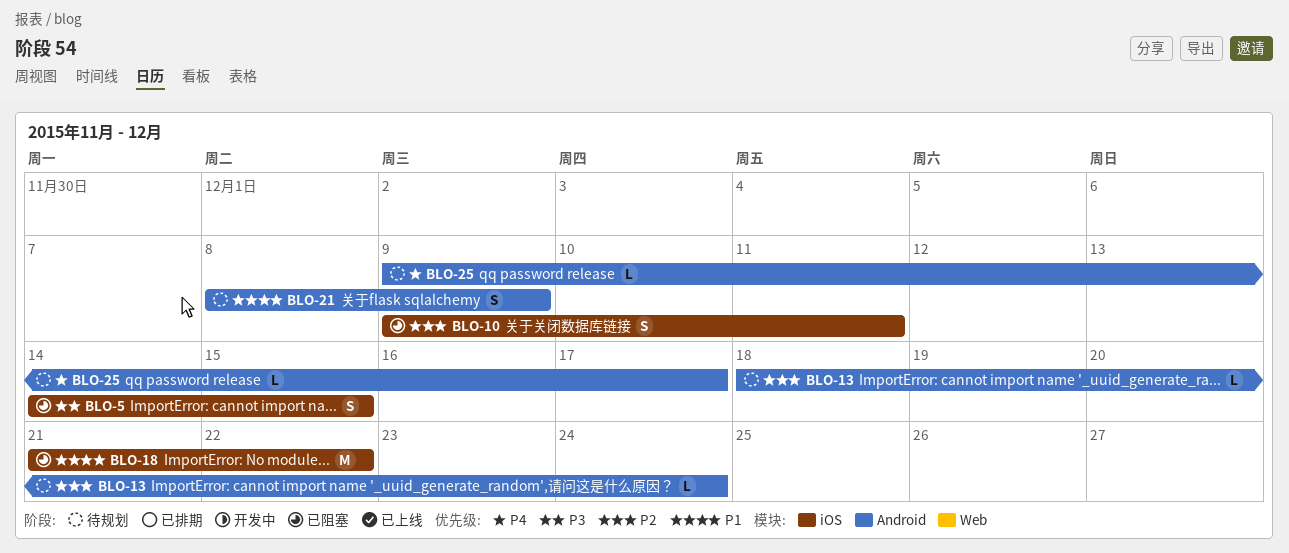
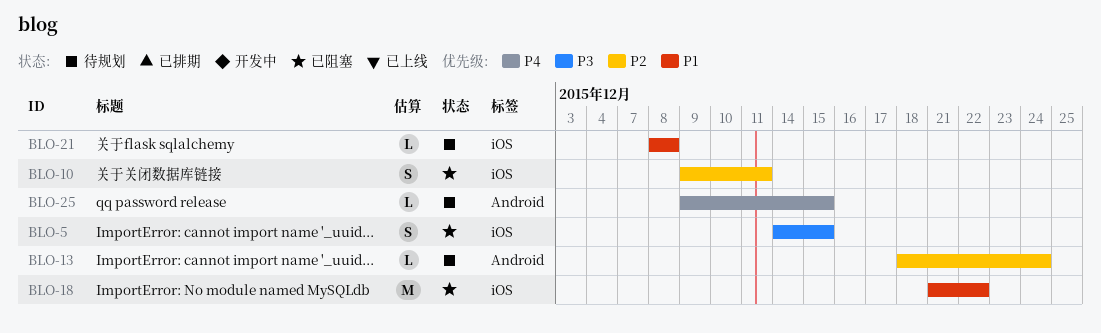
BLO-21, label: Android -> iOS
BLO-21, estimate: S -> L
BLO-21, due: Dec 9 -> Dec 8
BLO-25, due: Dec 17 -> Dec 15

